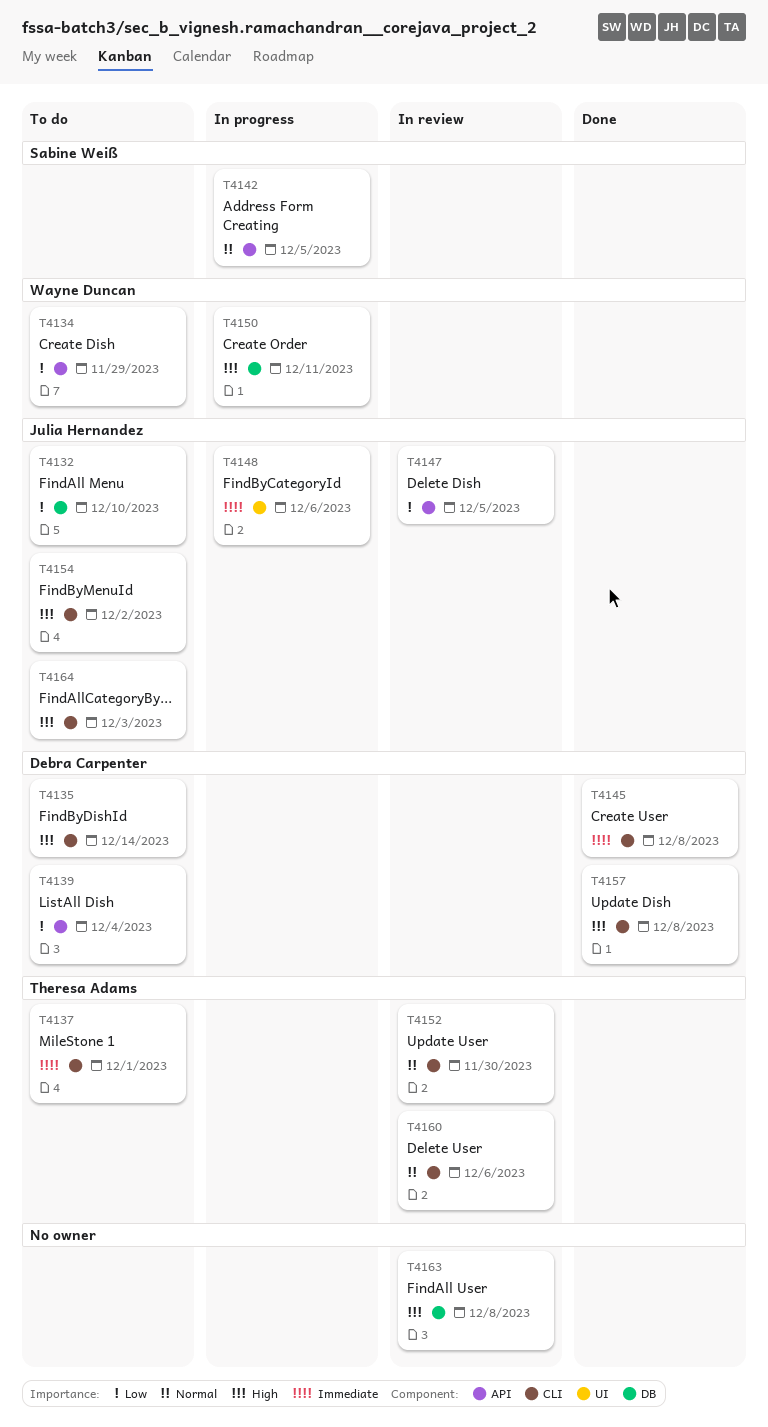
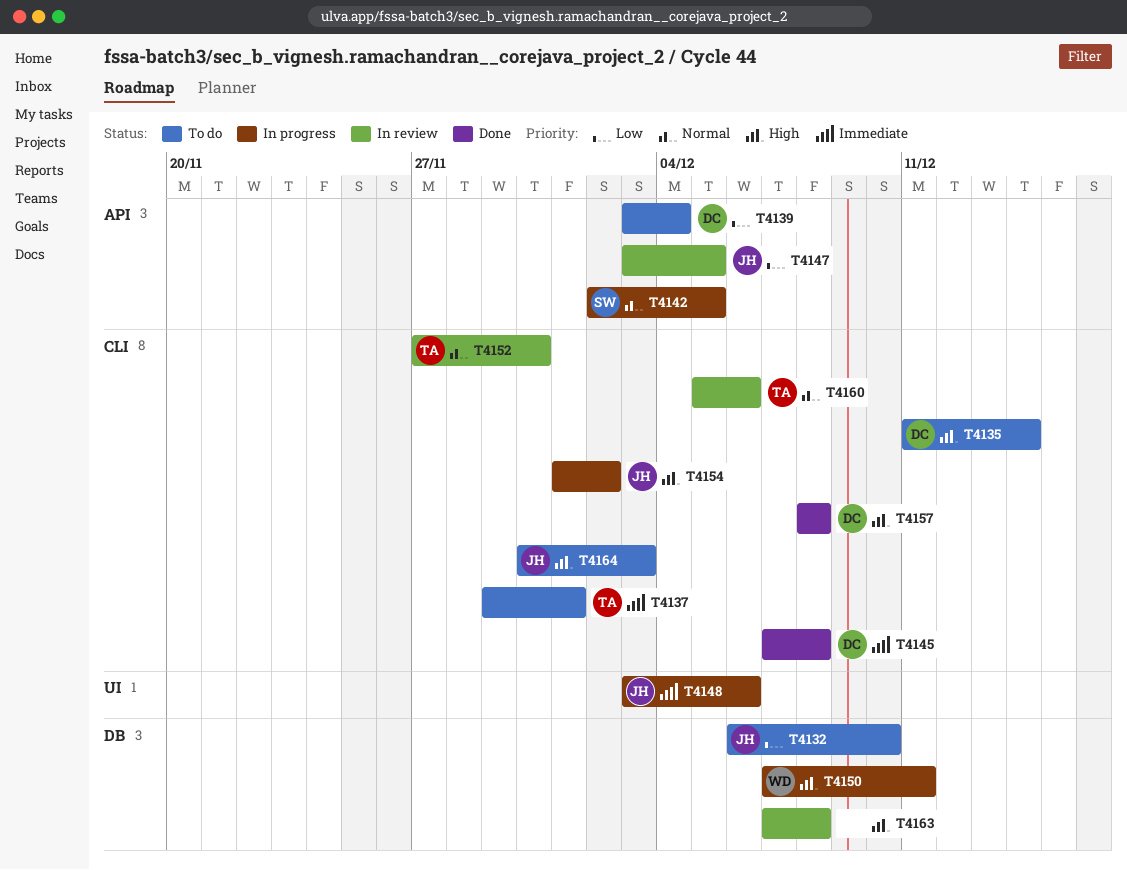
T4134: present -> none
T4154, status: To do -> In progress

